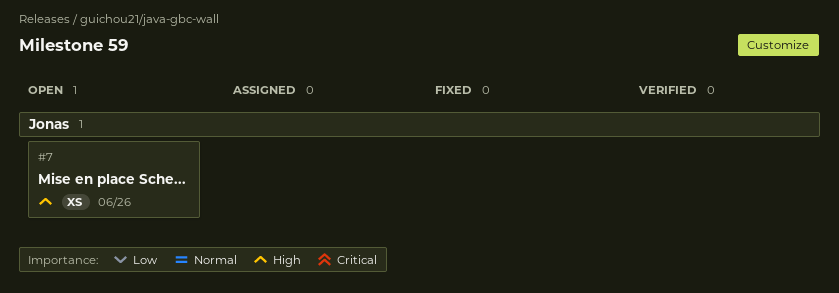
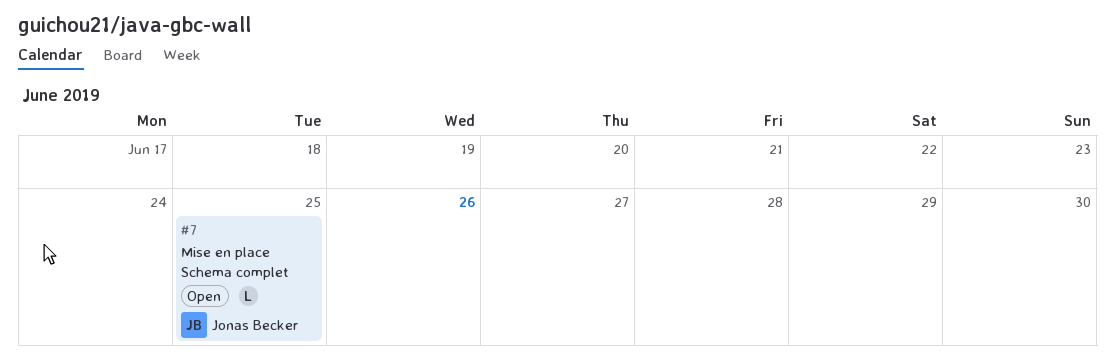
#7, estimate: XS -> L
#7, due: Jun 26 -> Jun 25

